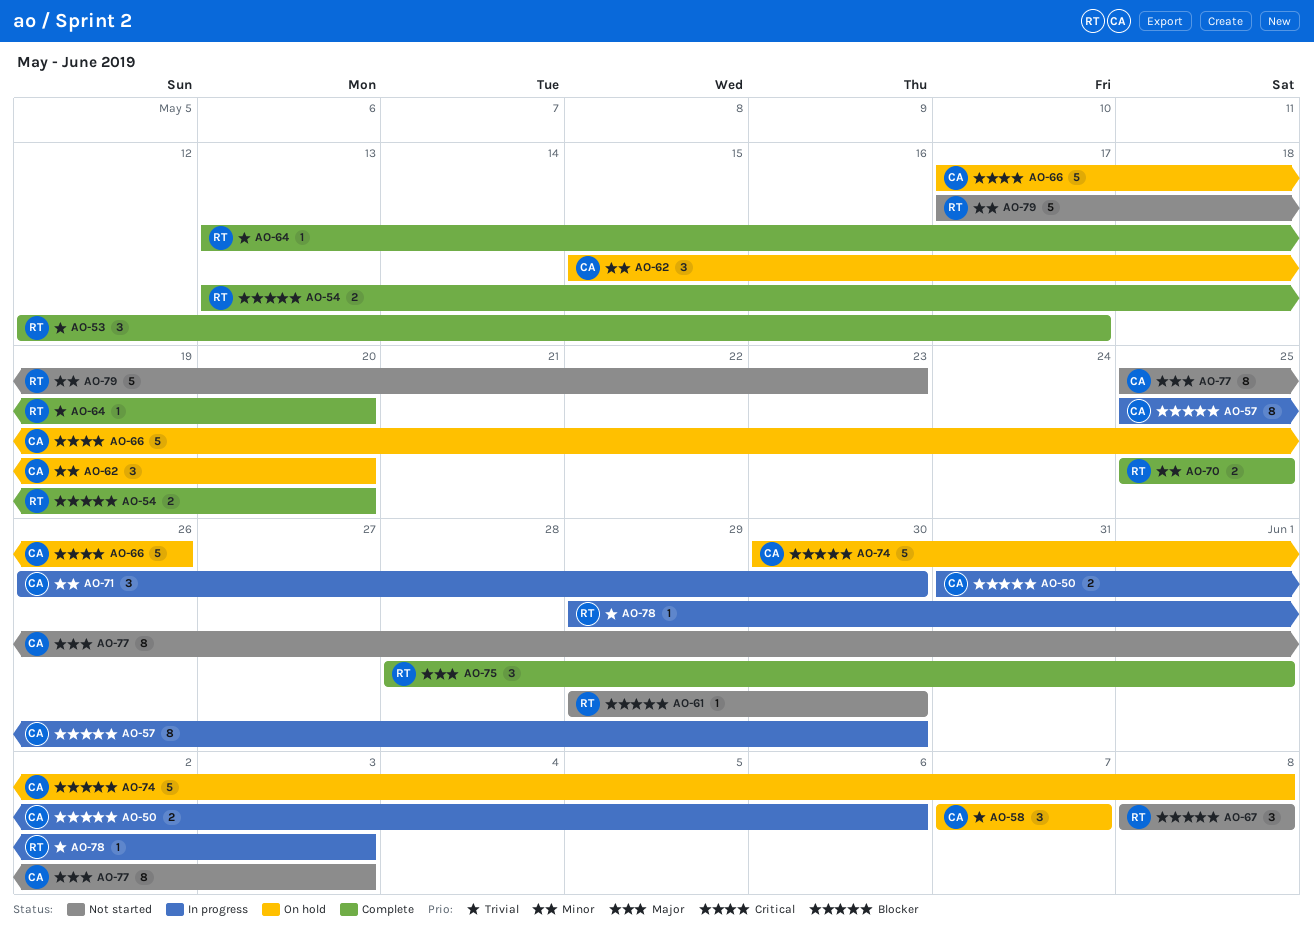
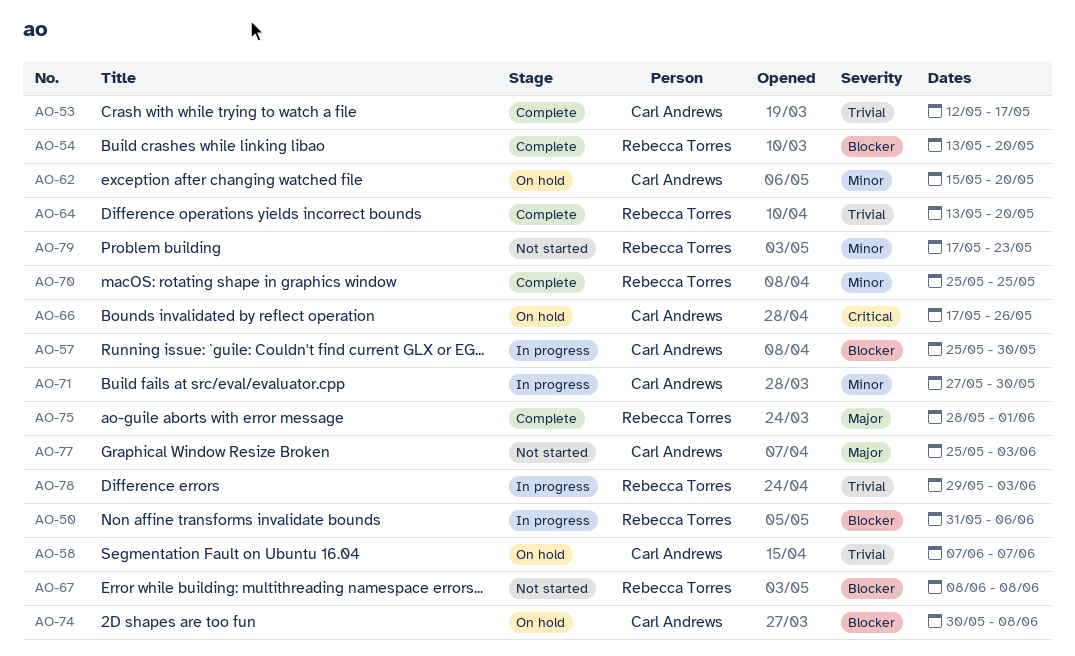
AO-50, owner: Carl Andrews -> Rebecca Torres
AO-53, owner: Rebecca Torres -> Carl Andrews
AO-61: present -> none
AO-71, start: May 26 -> May 27

